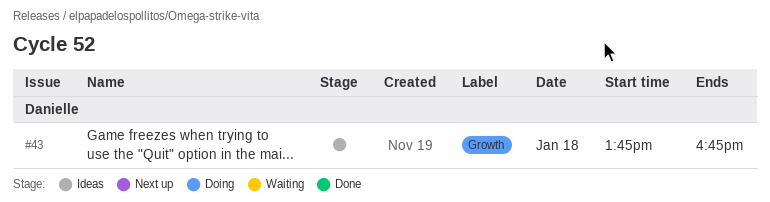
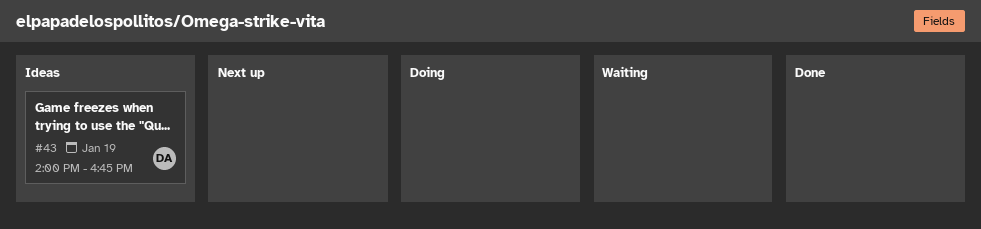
#43, day: Jan 18 -> Jan 19
#43, begins: 13:45 -> 14:00

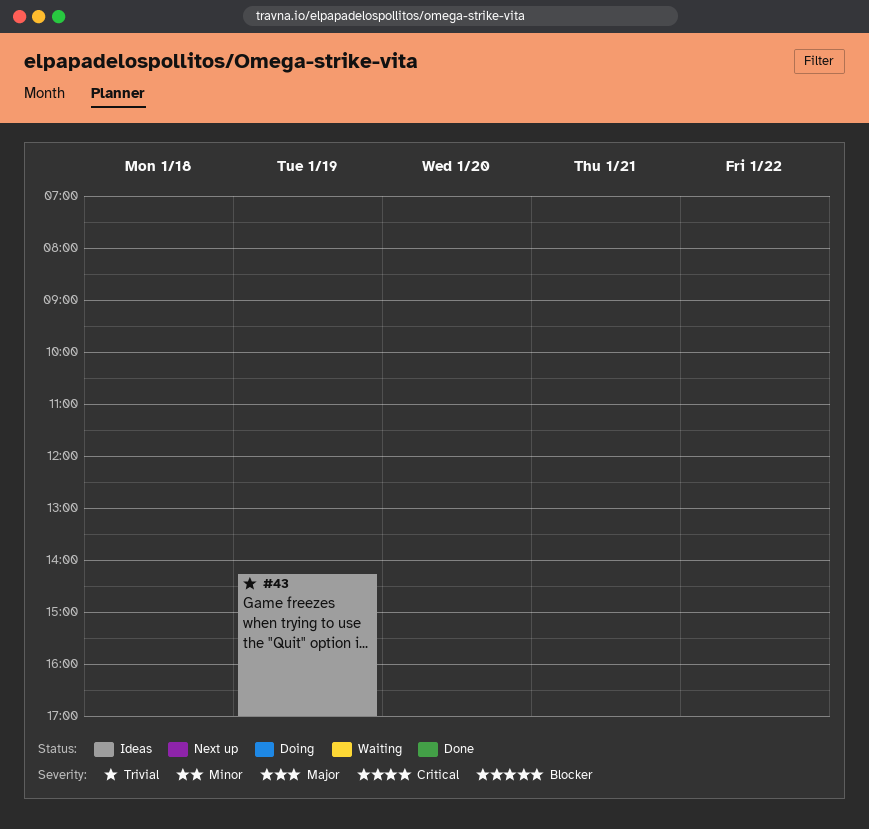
#43, begins: 14:00 -> 14:15
#43, ends: 16:45 -> 17:00

